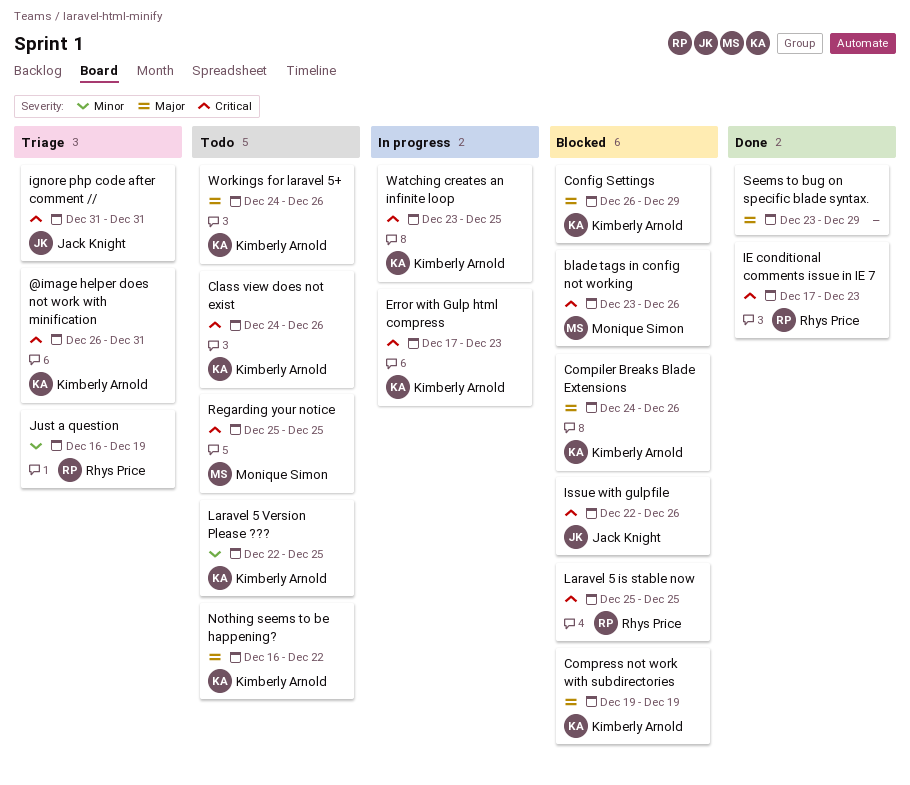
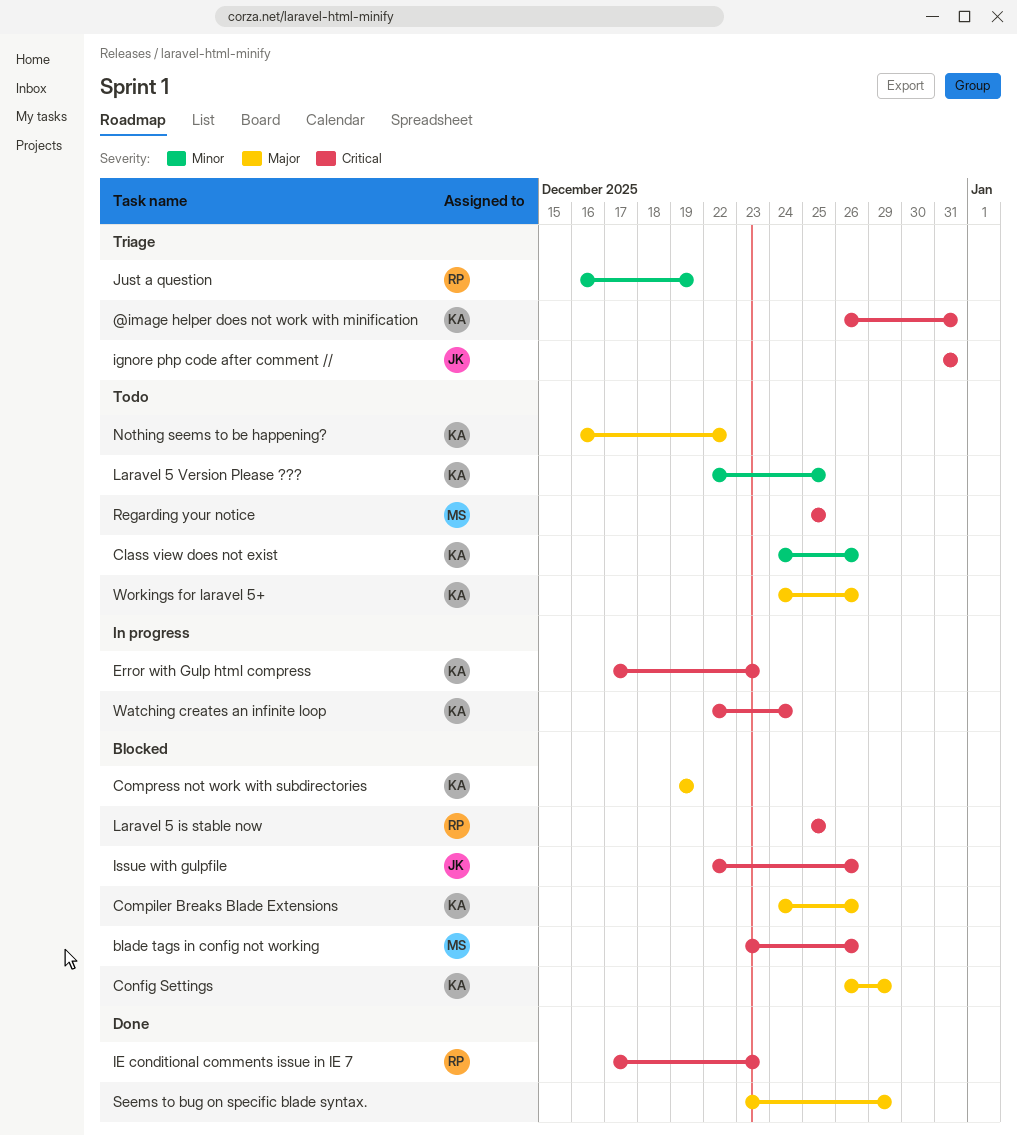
Class view does not exist, priority: Critical -> Minor
Watching creates an infinite loop, start: Dec 23 -> Dec 22
Watching creates an infinite loop, due: Dec 25 -> Dec 24

